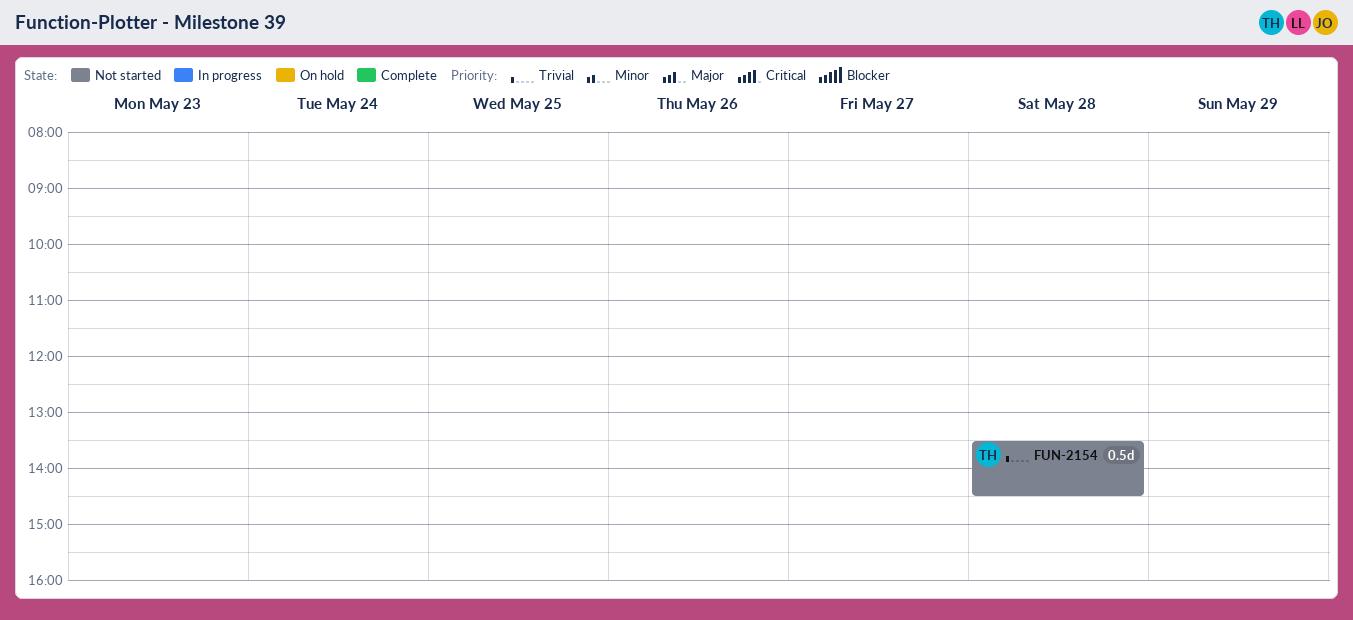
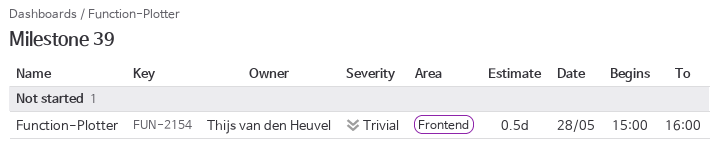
FUN-2154, begins: 13:30 -> 15:00
FUN-2154, ends: 14:30 -> 16:00

